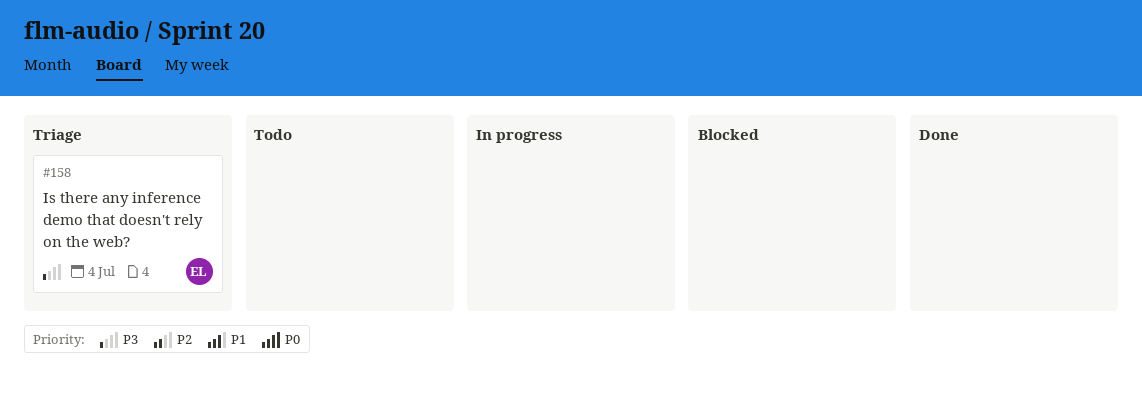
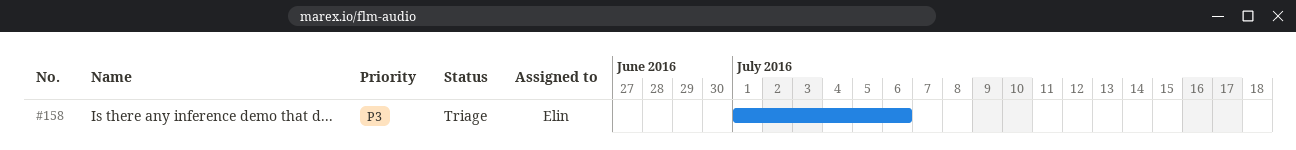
#158, due: Jul 4 -> Jul 6

